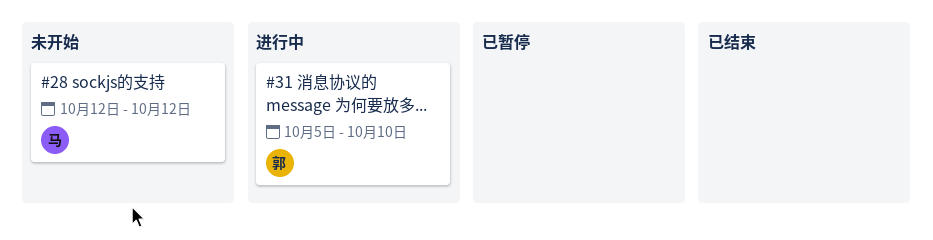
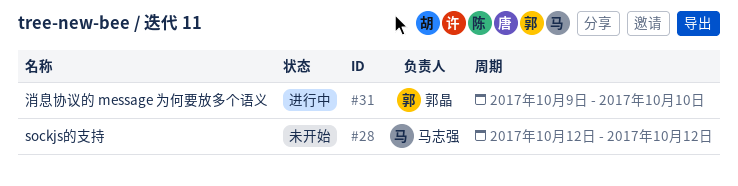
#31, start: Oct 5 -> Oct 9

